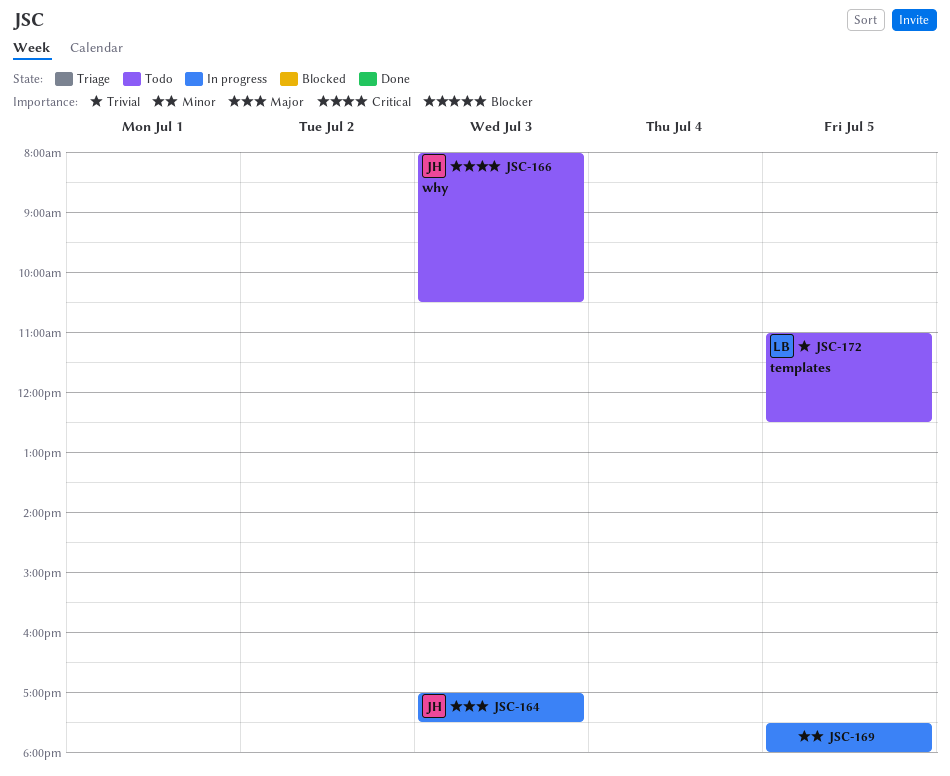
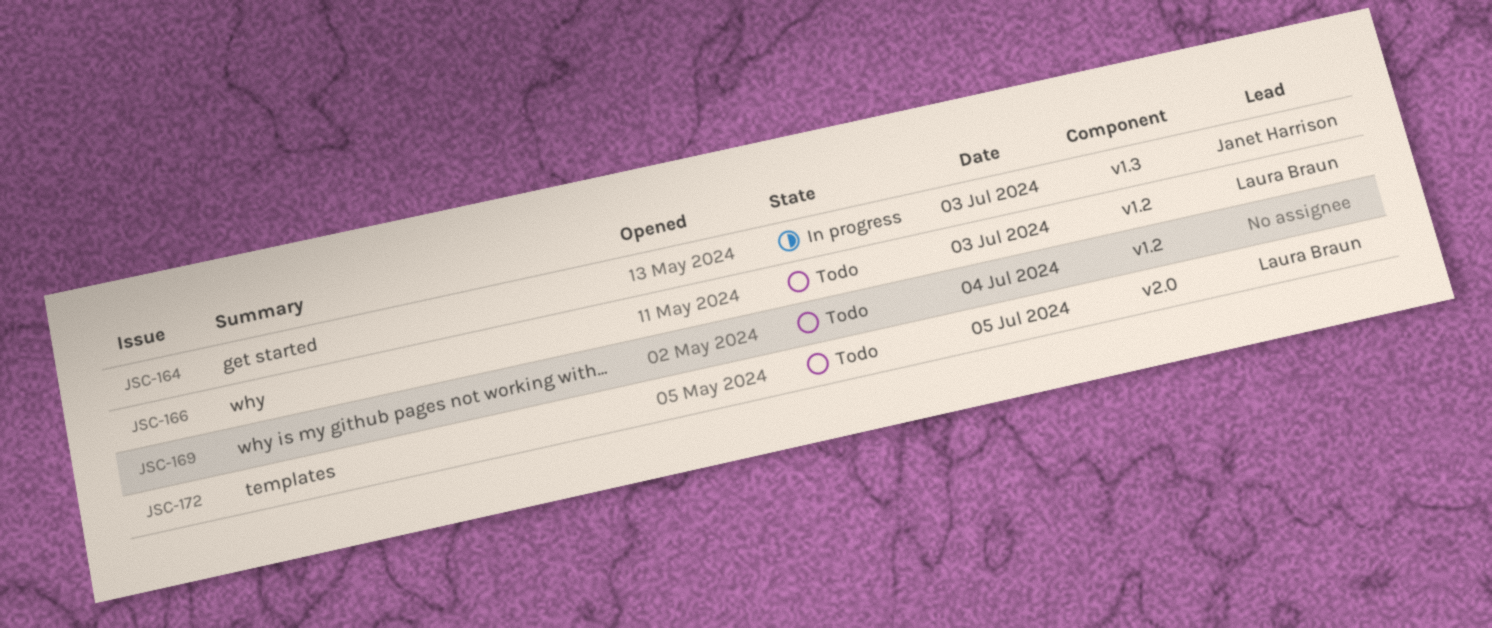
JSC-166, owner: Janet Harrison -> Laura Braun
JSC-169, status: In progress -> Todo
JSC-169, day: Jul 5 -> Jul 4

